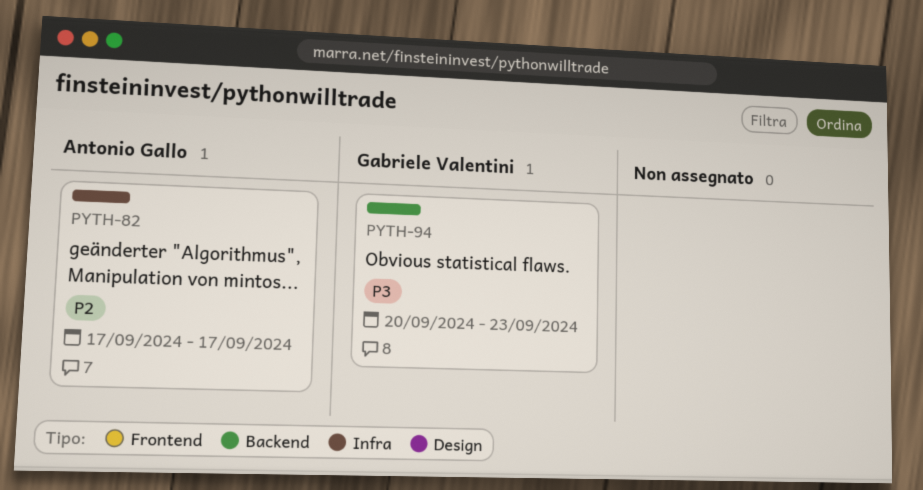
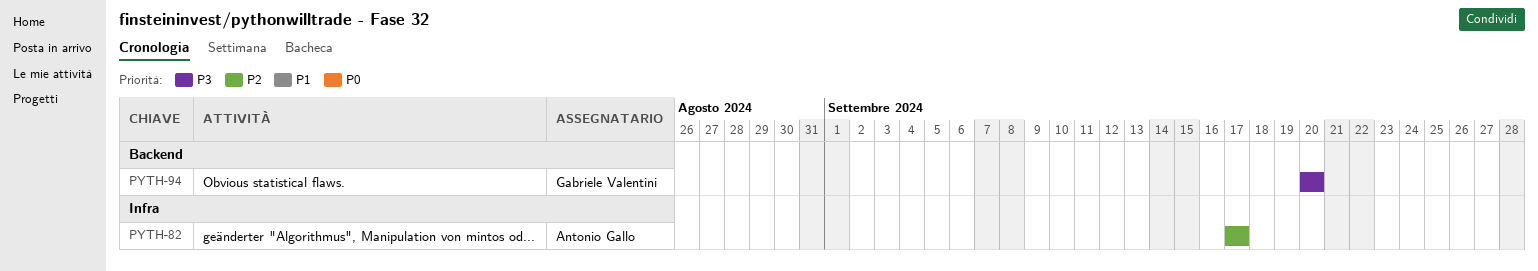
PYTH-94, due: Sep 23 -> Sep 20

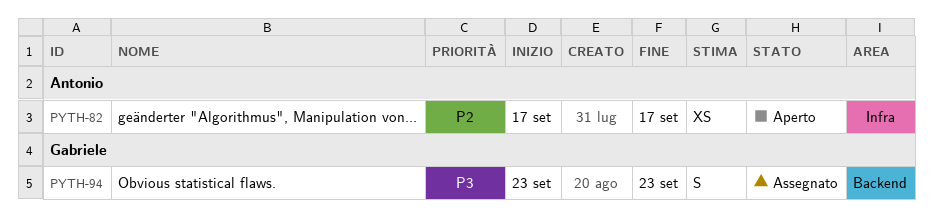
PYTH-94, start: Sep 20 -> Sep 23
PYTH-94, due: Sep 20 -> Sep 23

